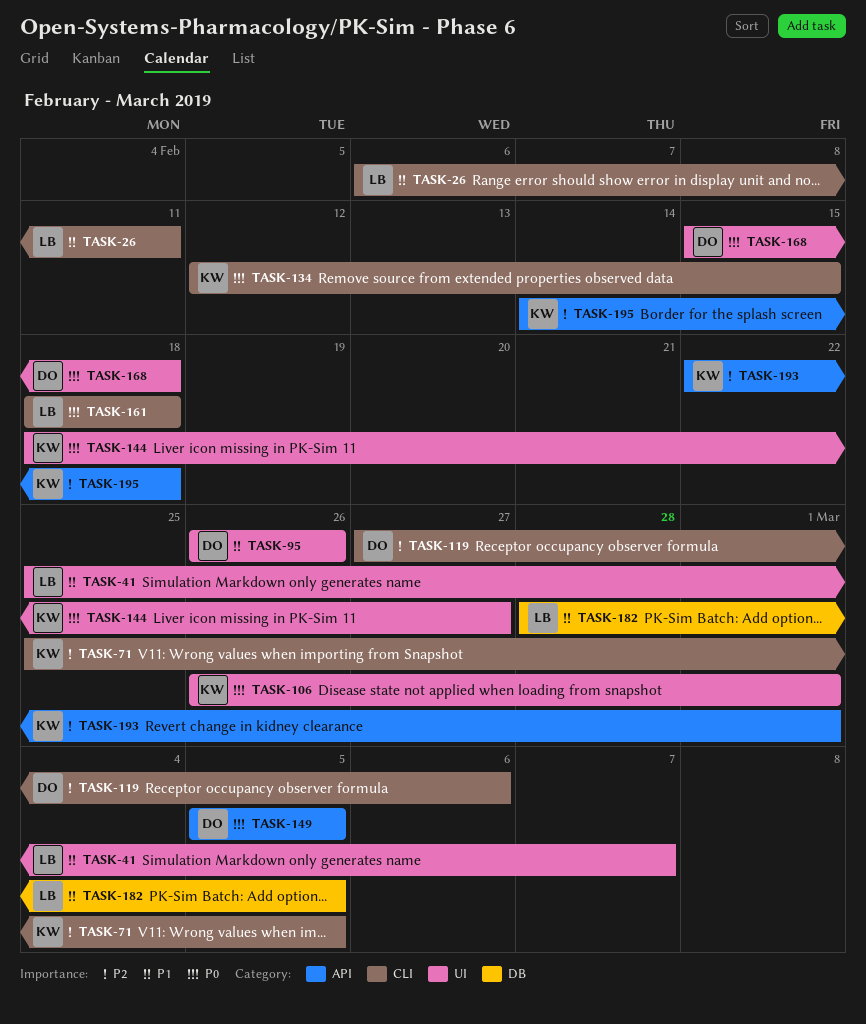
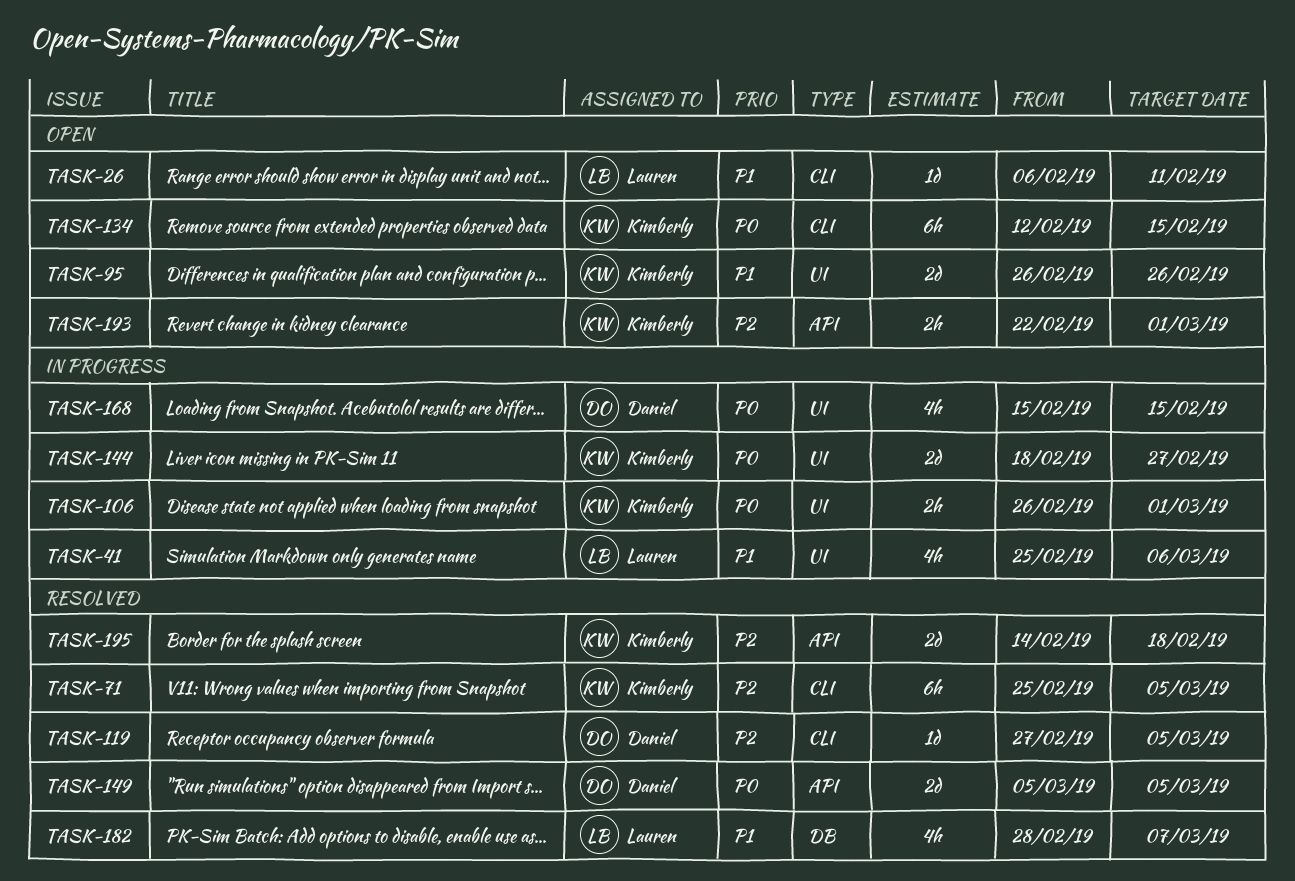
TASK-41, due: Mar 7 -> Mar 6
TASK-95, owner: Daniel -> Kimberly
TASK-119, due: Mar 6 -> Mar 5
TASK-161: present -> none
TASK-168, due: Feb 18 -> Feb 15
TASK-182, due: Mar 5 -> Mar 7

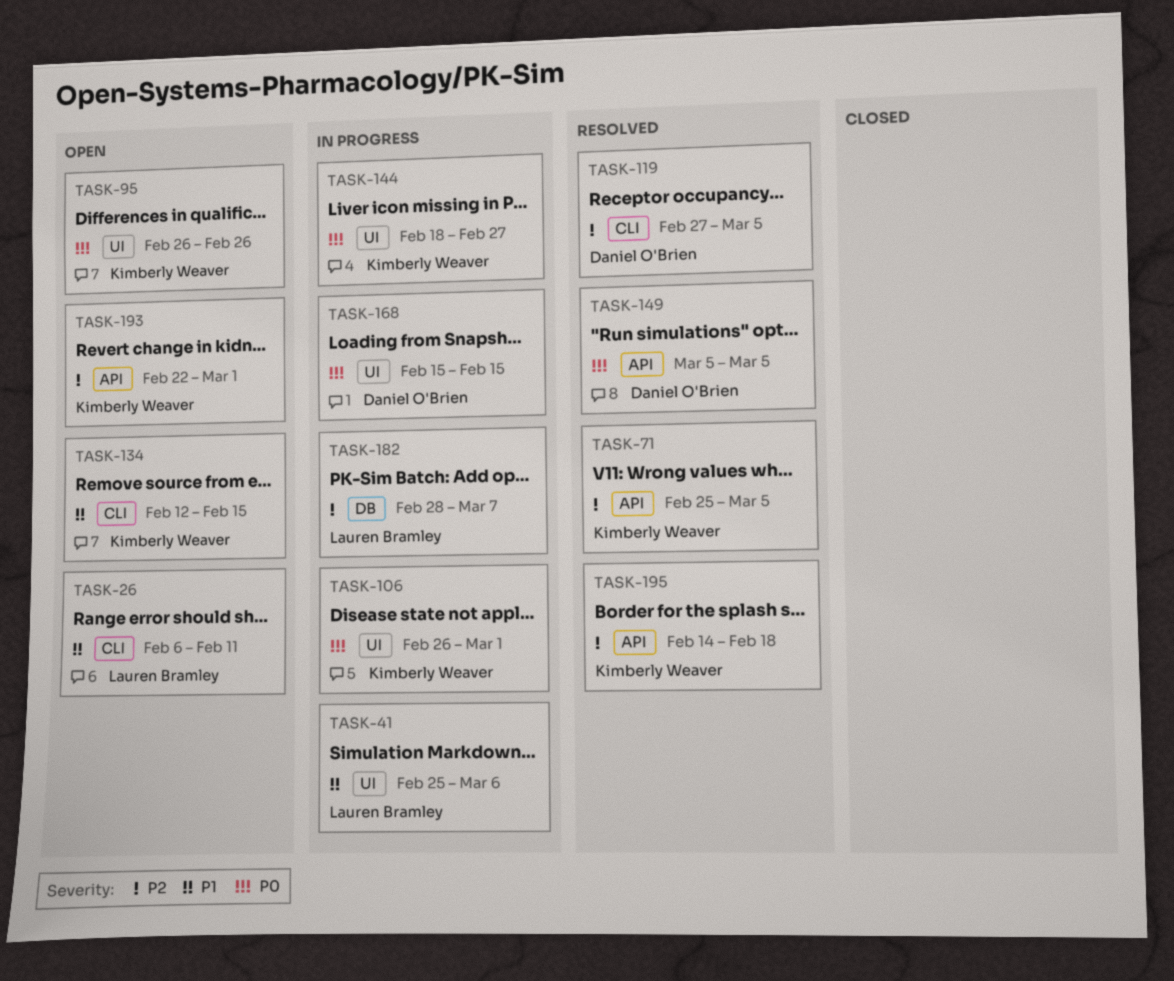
TASK-71, label: CLI -> API
TASK-95, priority: P1 -> P0
TASK-134, priority: P0 -> P1
TASK-182, status: Resolved -> In progress
TASK-182, priority: P1 -> P2

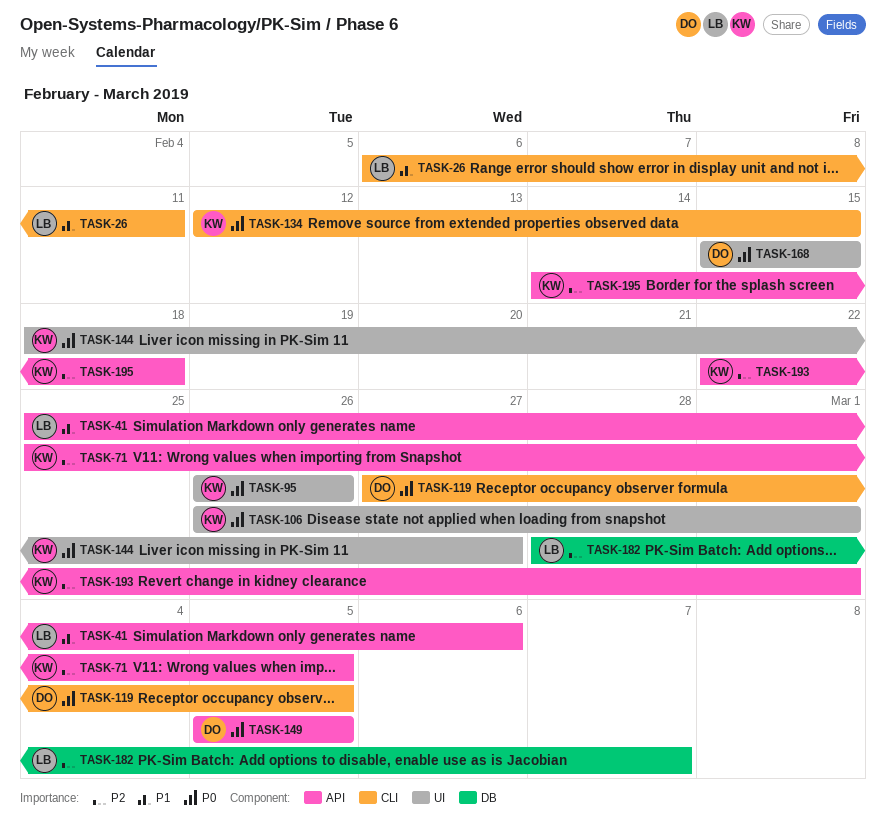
TASK-41, label: UI -> API
TASK-119, priority: P2 -> P0
TASK-134, priority: P1 -> P0

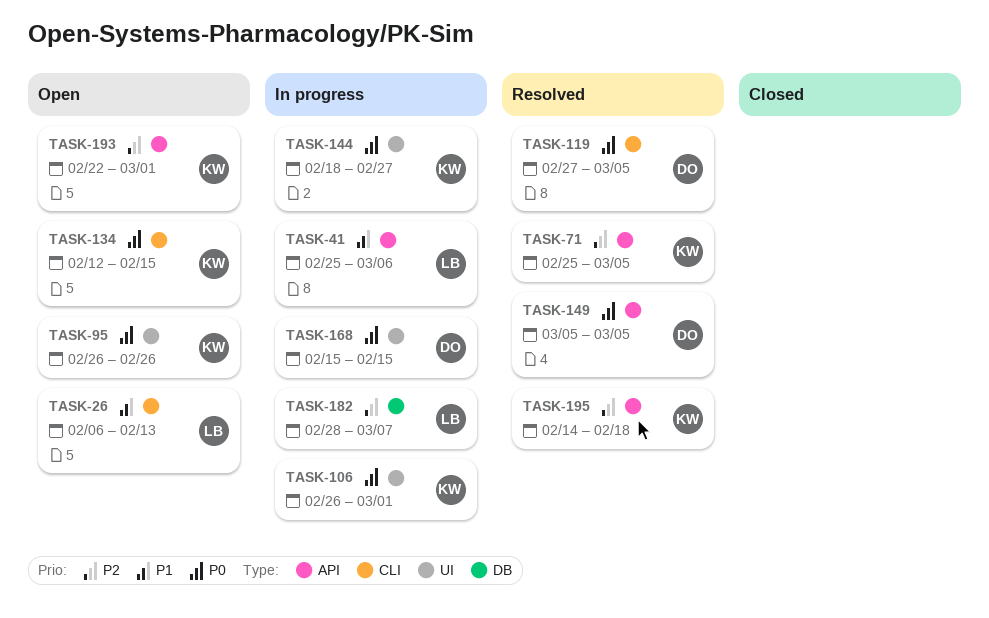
TASK-26, due: Feb 11 -> Feb 13

